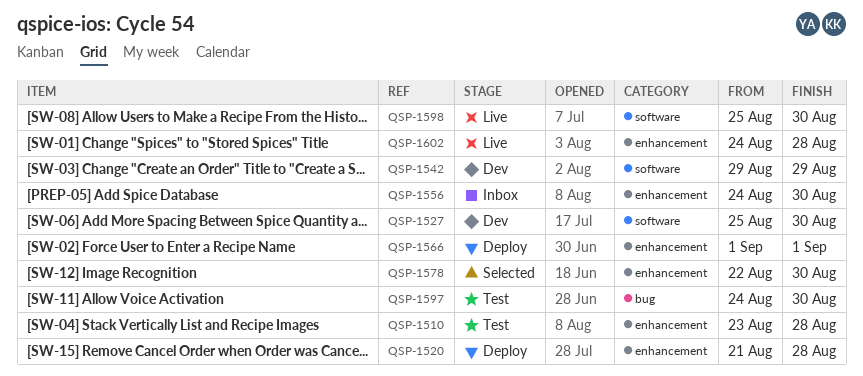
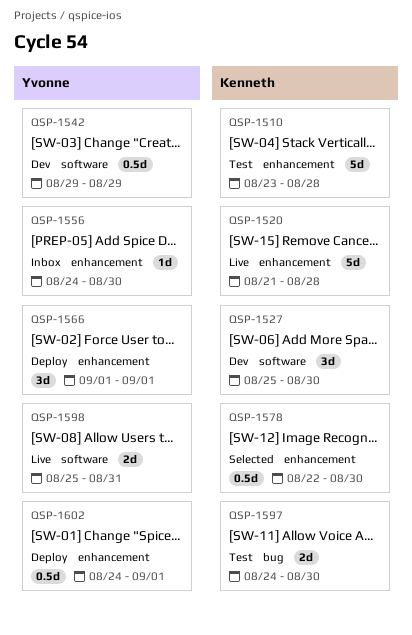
QSP-1520, status: Deploy -> Live
QSP-1598, due: Aug 30 -> Aug 31
QSP-1602, status: Live -> Deploy
QSP-1602, due: Aug 28 -> Sep 1

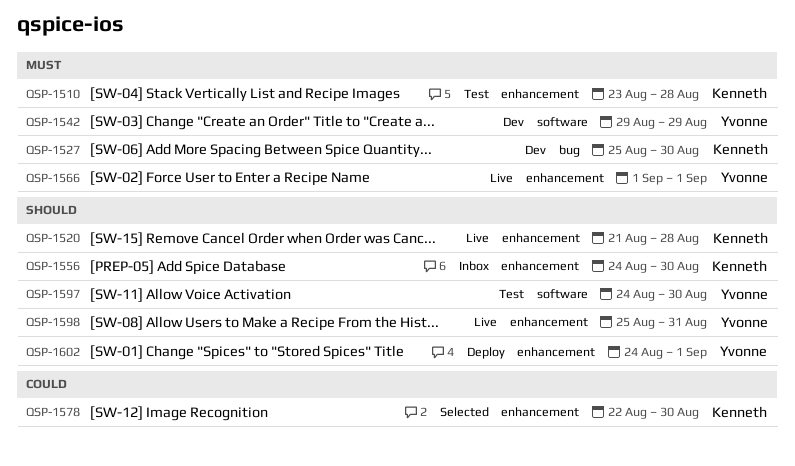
QSP-1527, label: software -> bug
QSP-1556, owner: Yvonne -> Kenneth
QSP-1566, status: Deploy -> Live
QSP-1597, owner: Kenneth -> Yvonne
QSP-1597, label: bug -> software
QSP-1598, label: software -> enhancement

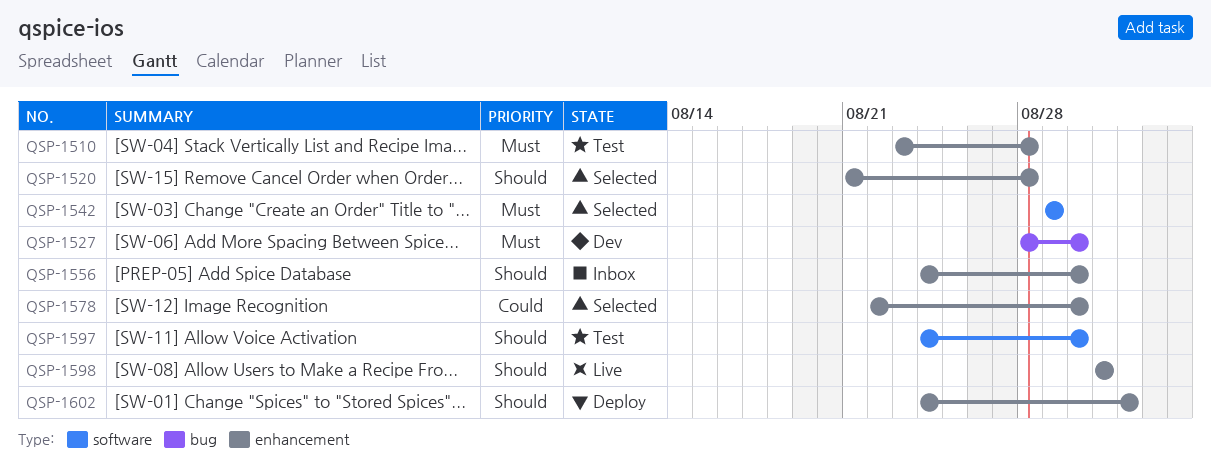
QSP-1520, status: Live -> Selected
QSP-1527, start: Aug 25 -> Aug 28
QSP-1542, status: Dev -> Selected
QSP-1566: present -> none
QSP-1598, start: Aug 25 -> Aug 31

